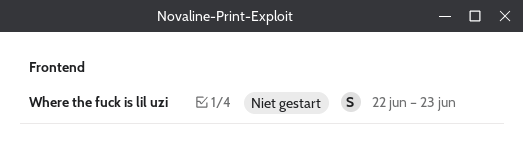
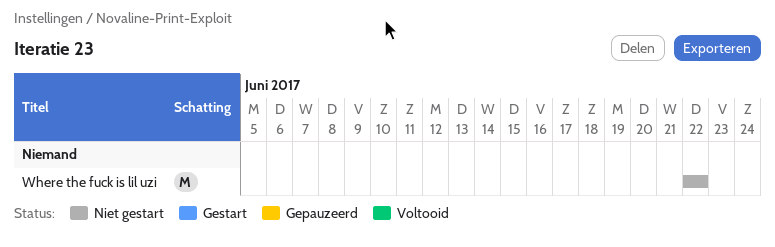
Where the fuck is lil uzi, estimate: S -> M
Where the fuck is lil uzi, due: Jun 23 -> Jun 22

